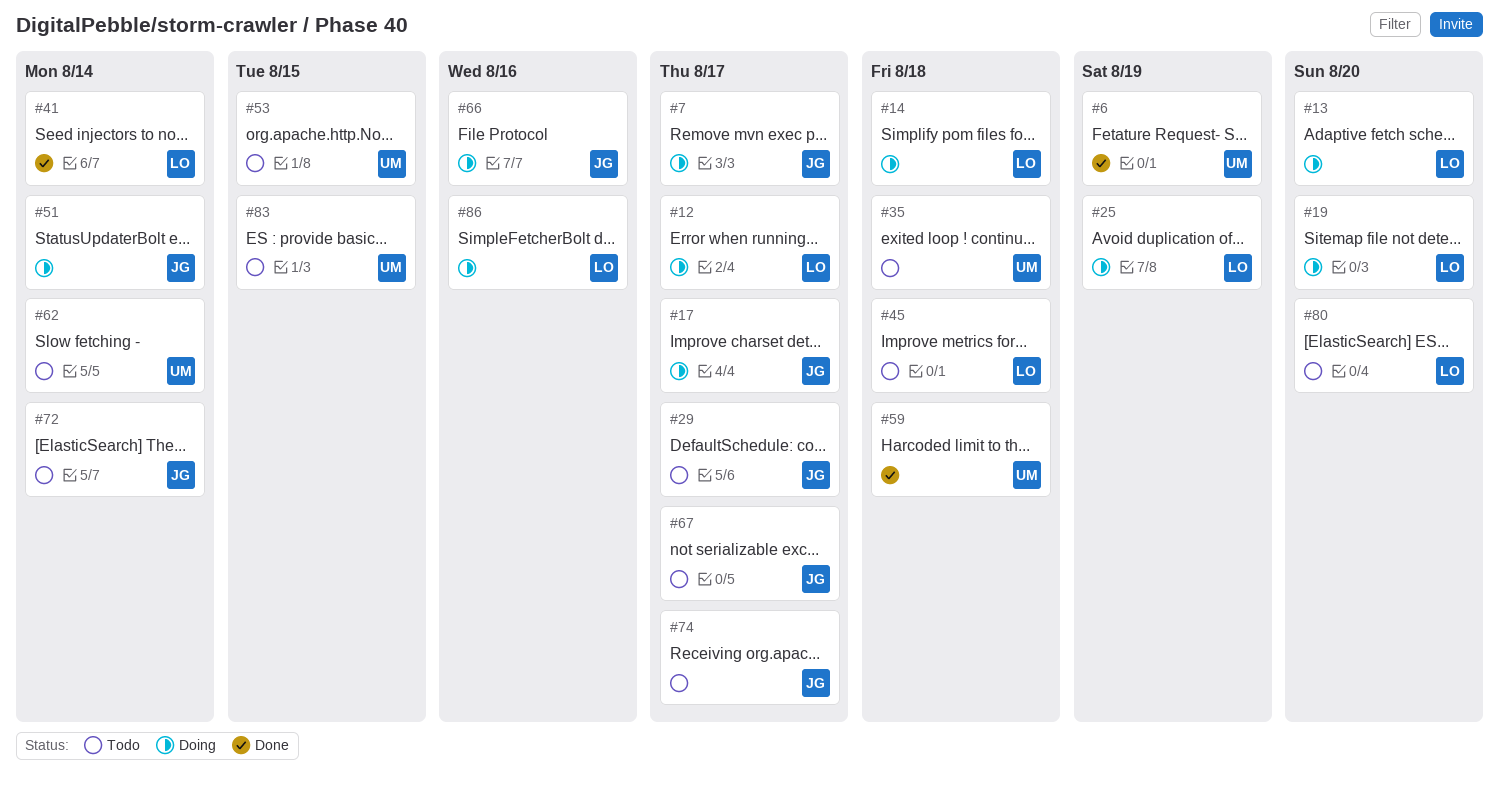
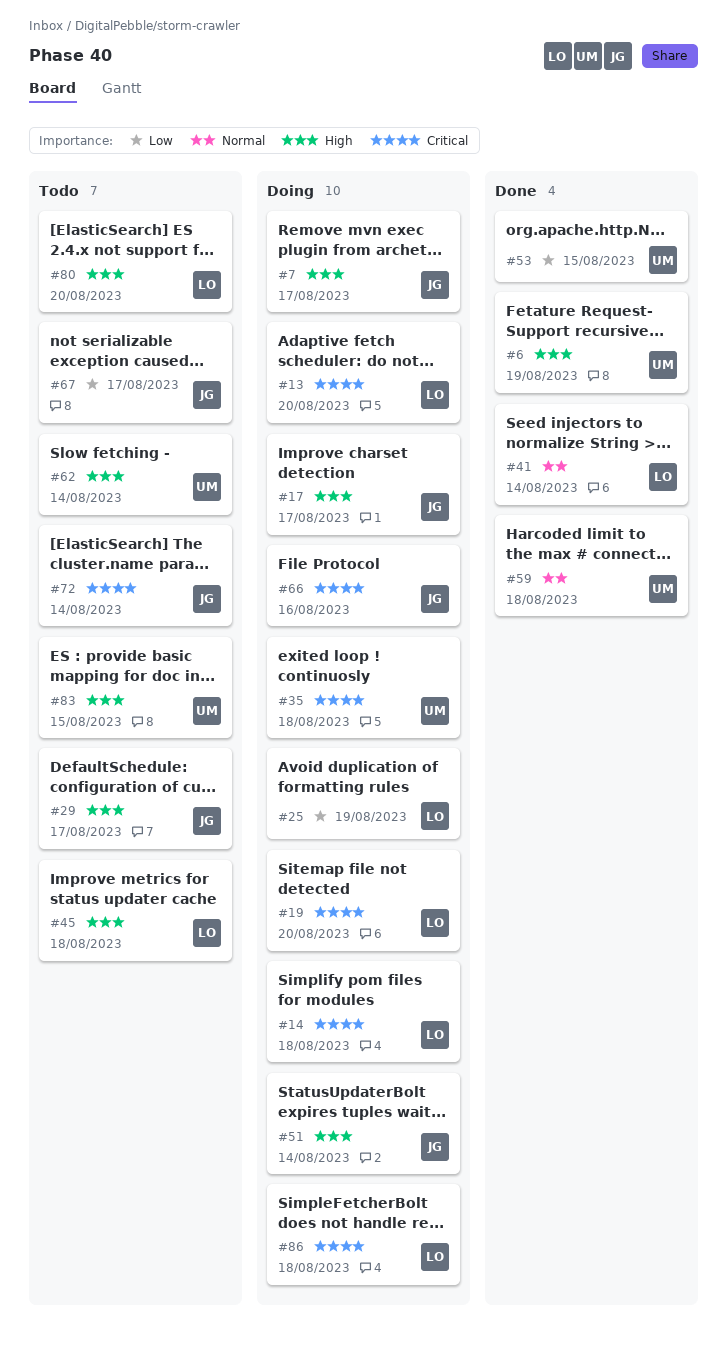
#12: present -> none
#35, status: Todo -> Doing
#53, status: Todo -> Done
#74: present -> none
#86, due: Aug 16 -> Aug 18

